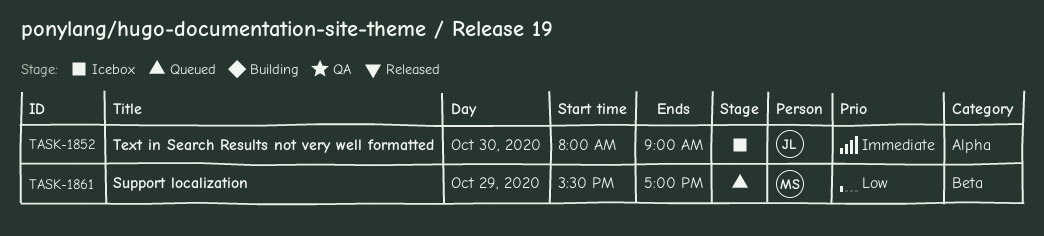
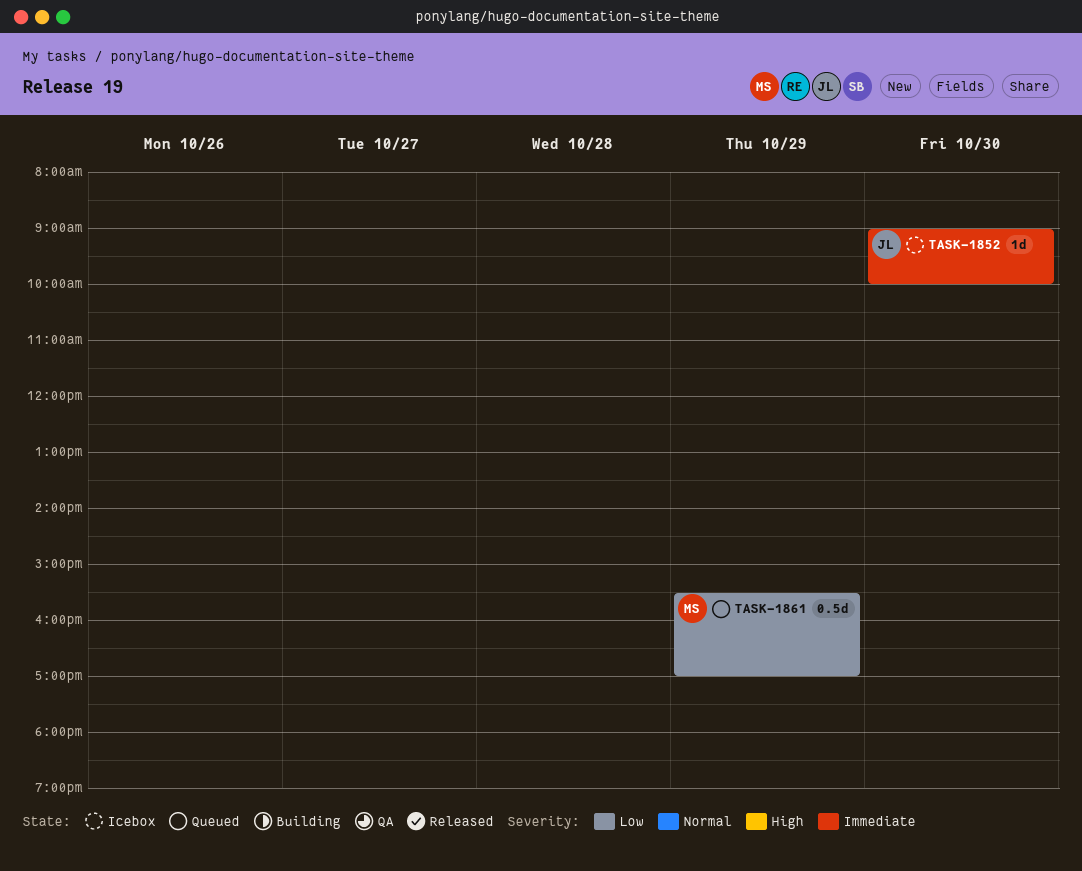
TASK-1852, begins: 08:00 -> 09:00
TASK-1852, ends: 09:00 -> 10:00

